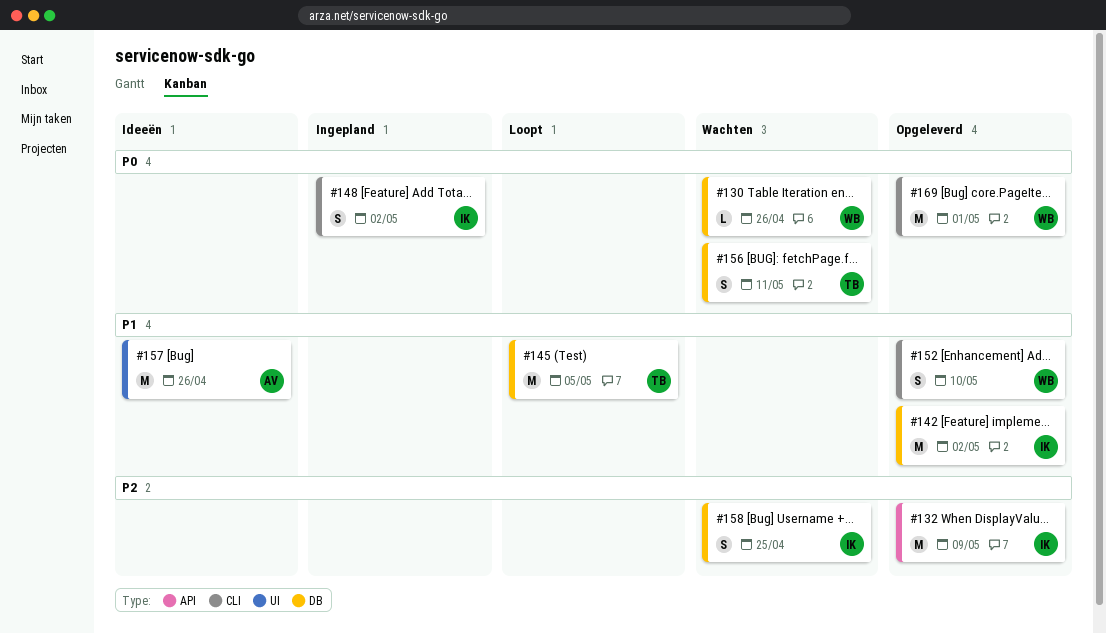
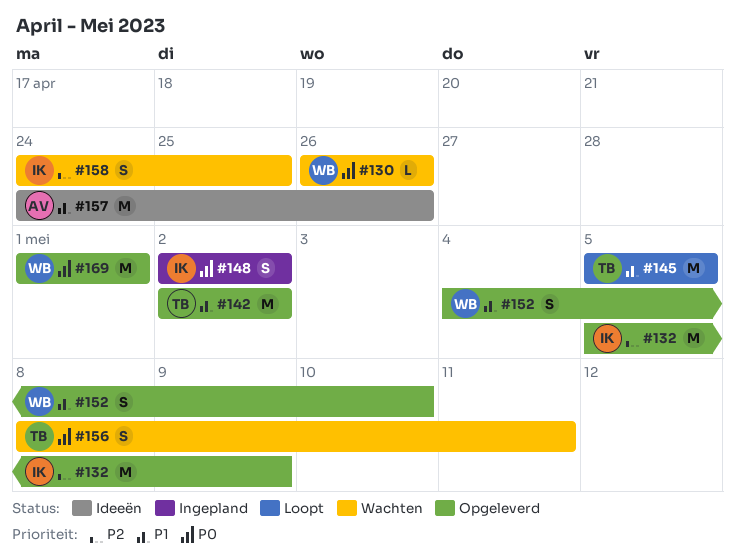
#142, owner: IK -> TB

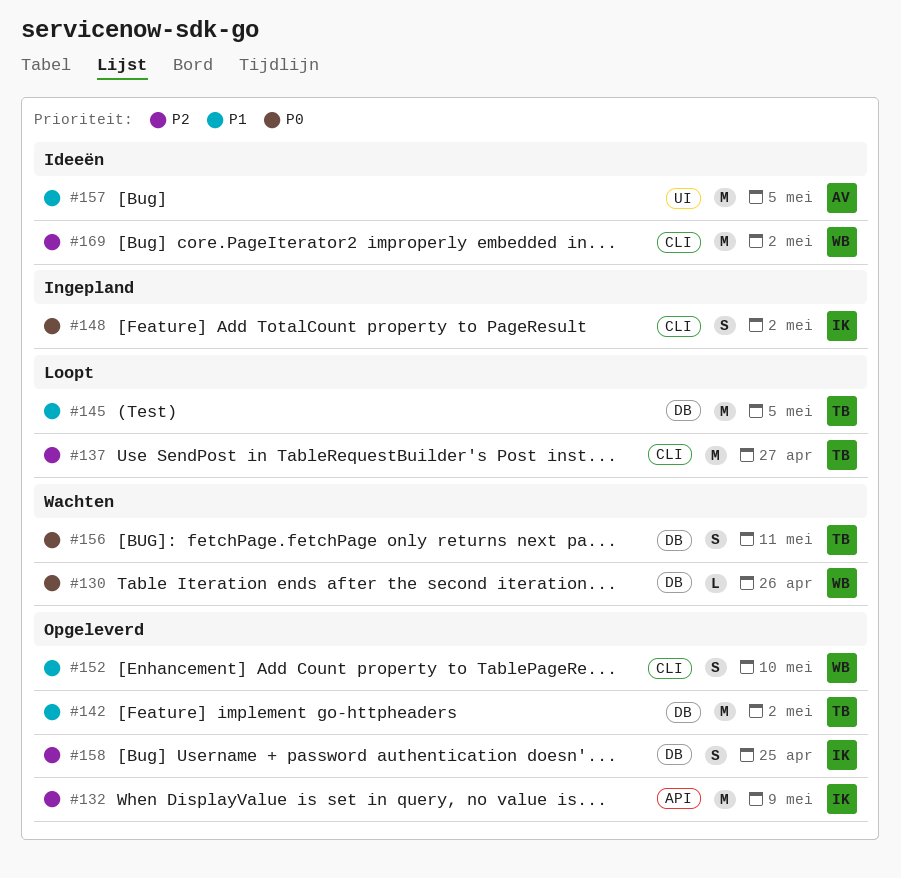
#137: none -> present
#157, due: Apr 26 -> May 5
#158, status: Wachten -> Opgeleverd
#169, status: Opgeleverd -> Ideeën
#169, priority: P0 -> P2
#169, due: May 1 -> May 2

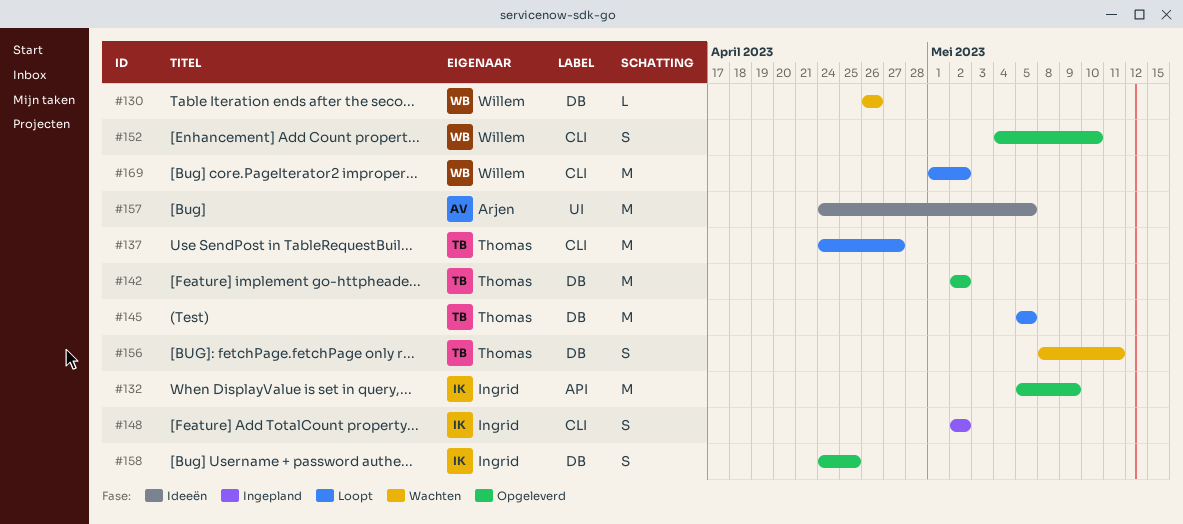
#169, status: Ideeën -> Loopt

